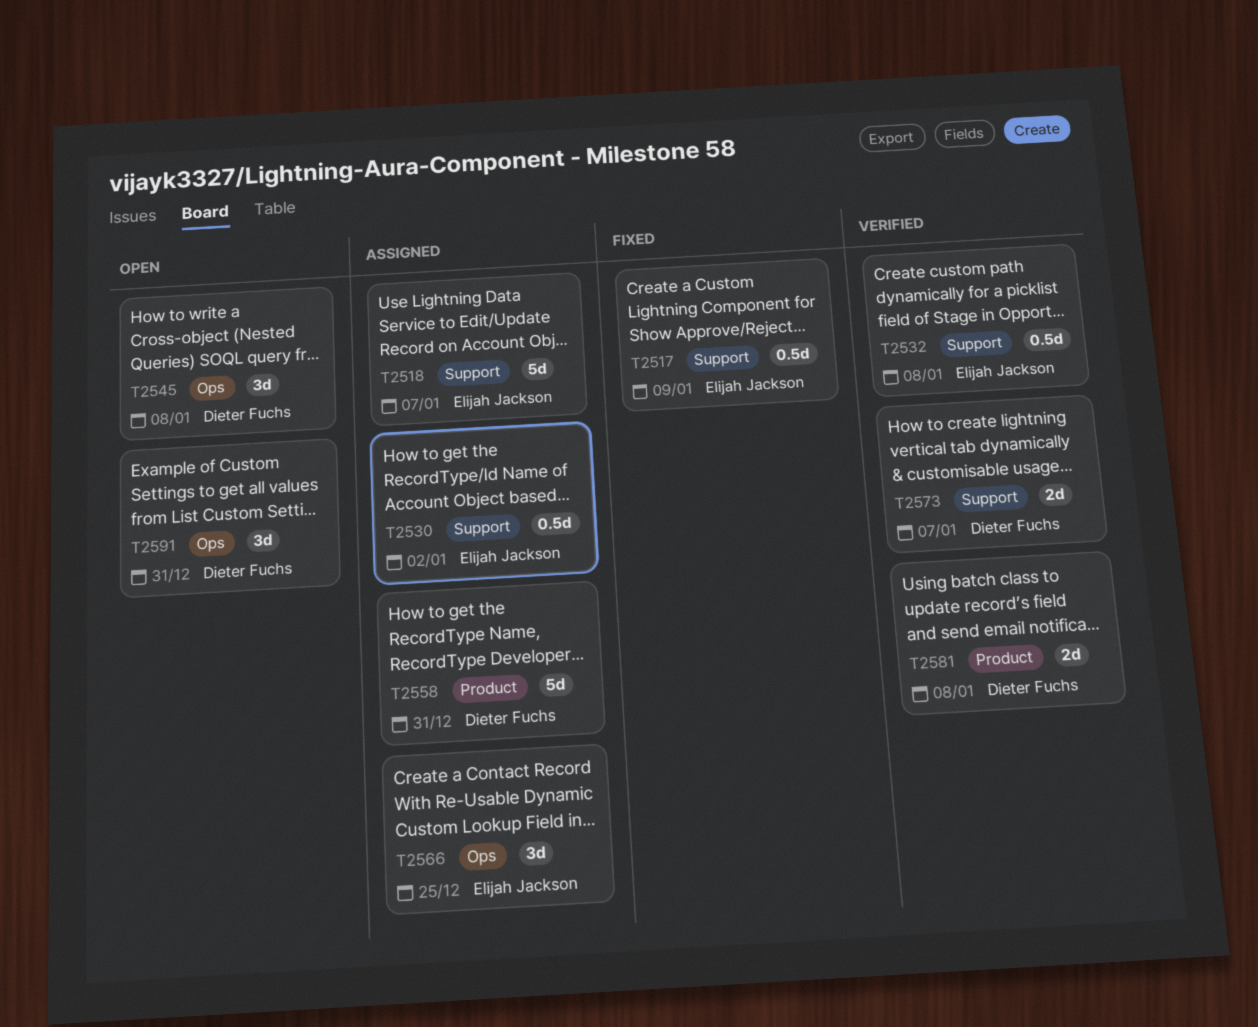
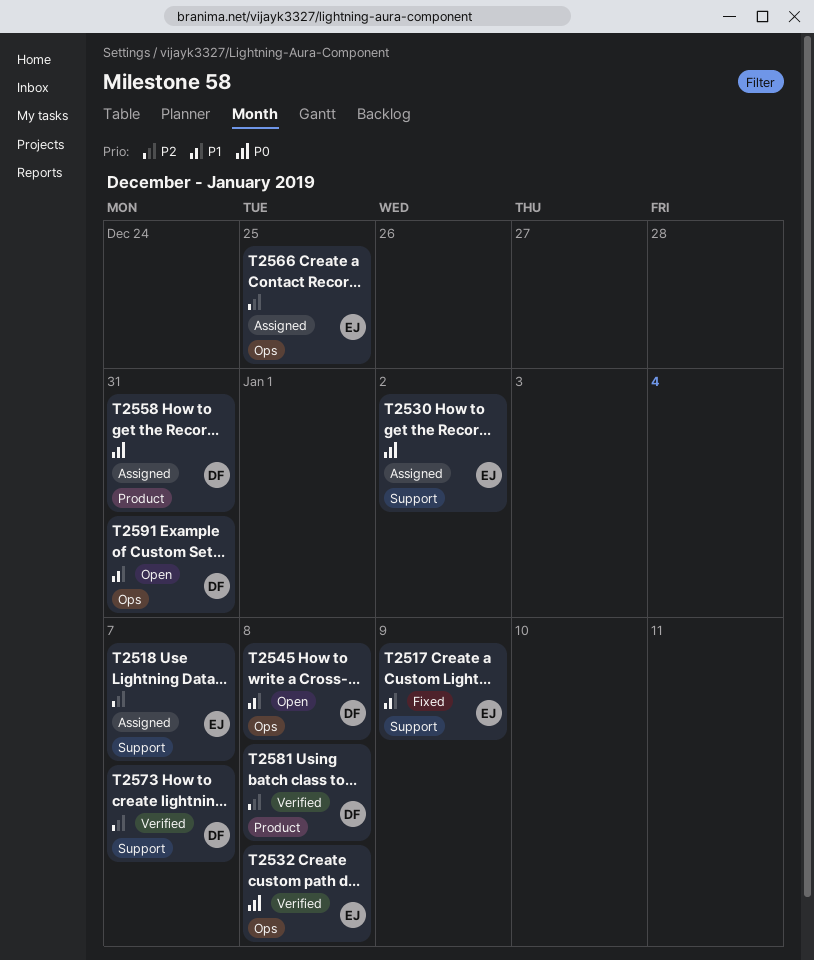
T2532, label: Support -> Ops

